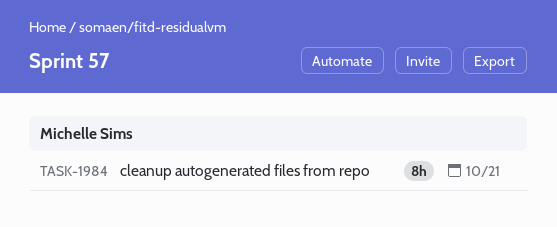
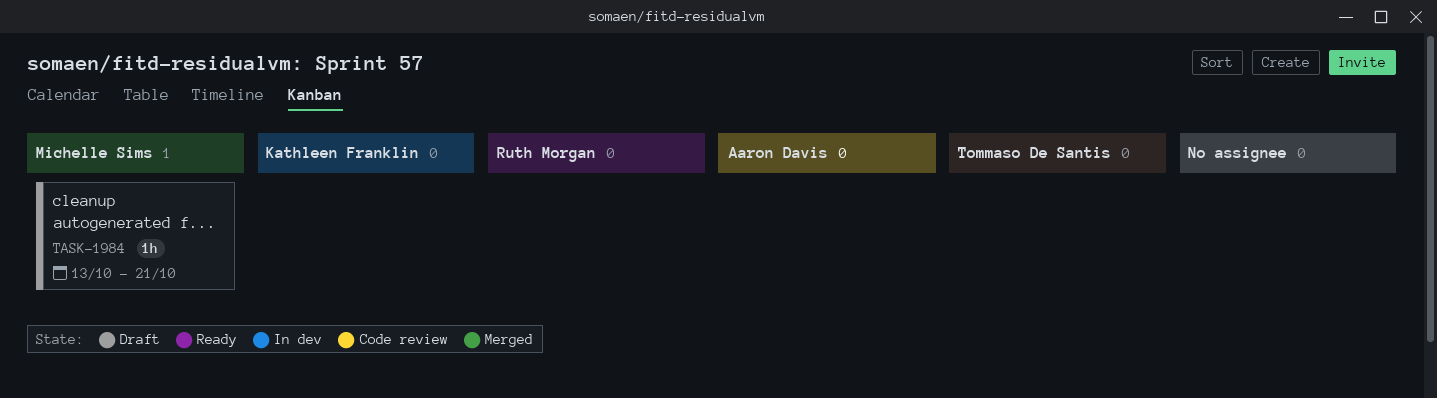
TASK-1984, estimate: 8h -> 1h

